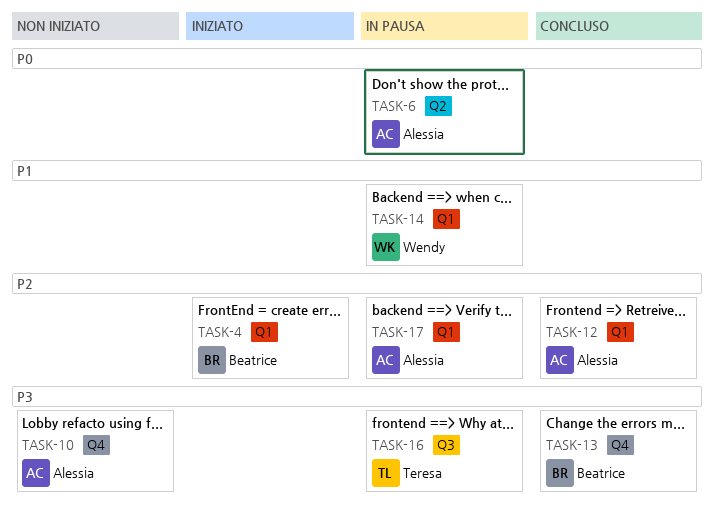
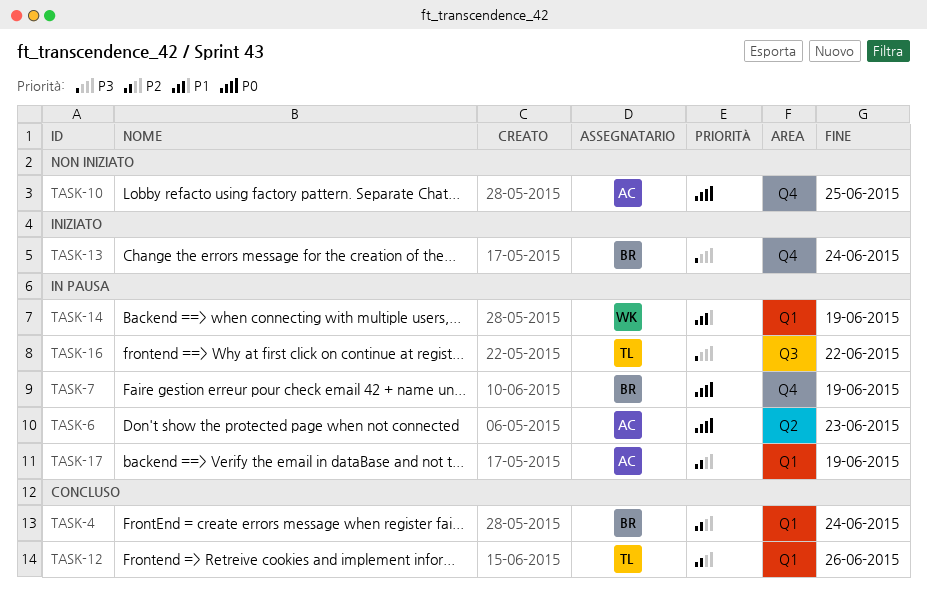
TASK-4, status: Iniziato -> Concluso
TASK-7: none -> present
TASK-10, priority: P3 -> P0
TASK-12, owner: Alessia -> Teresa
TASK-13, status: Concluso -> Iniziato

